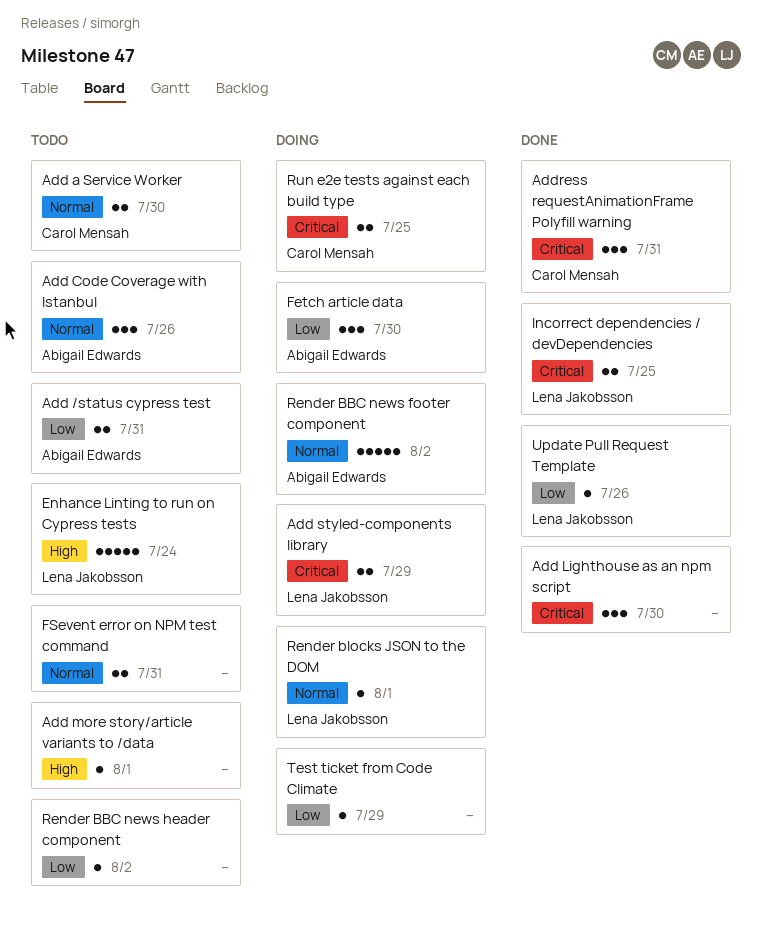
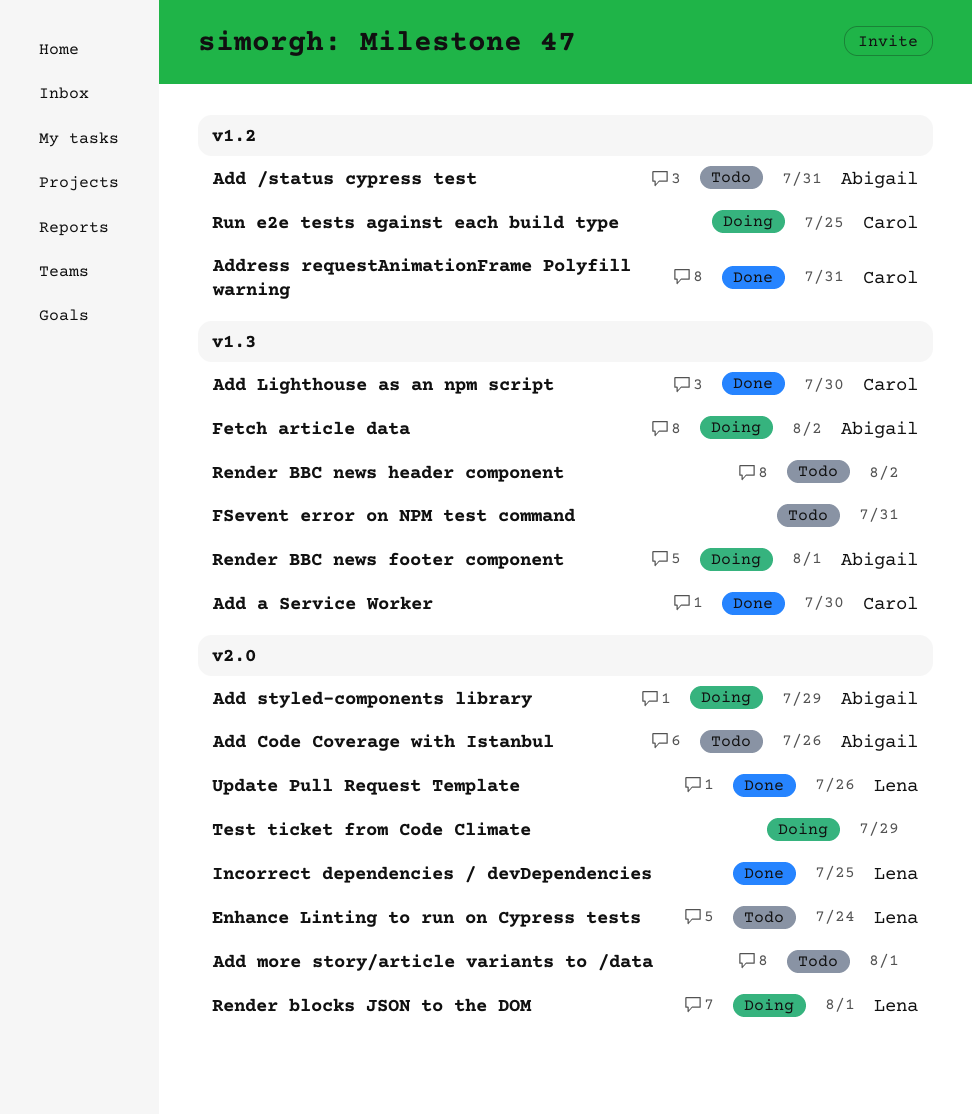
Add a Service Worker, status: Todo -> Done
Add Lighthouse as an npm script, owner: none -> Carol Mensah
Add styled-components library, owner: Lena Jakobsson -> Abigail Edwards
Fetch article data, due: Jul 30 -> Aug 2
Render BBC news footer component, due: Aug 2 -> Aug 1

